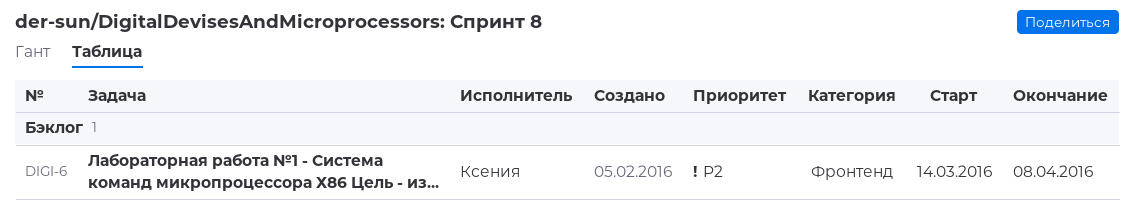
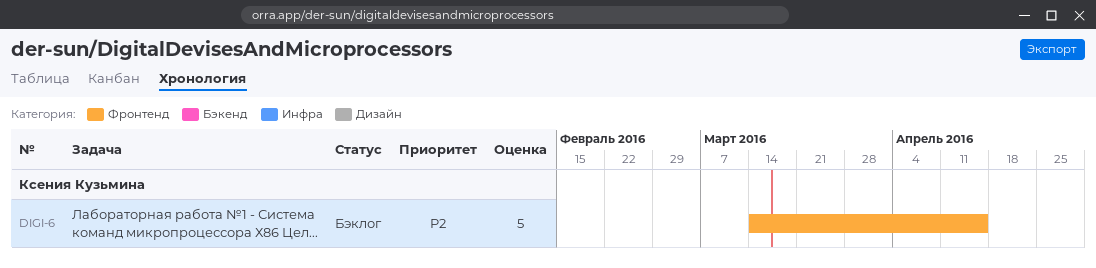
DIGI-6, due: Apr 8 -> Apr 15

